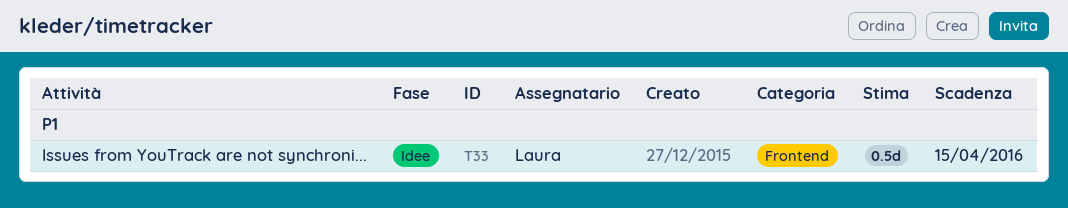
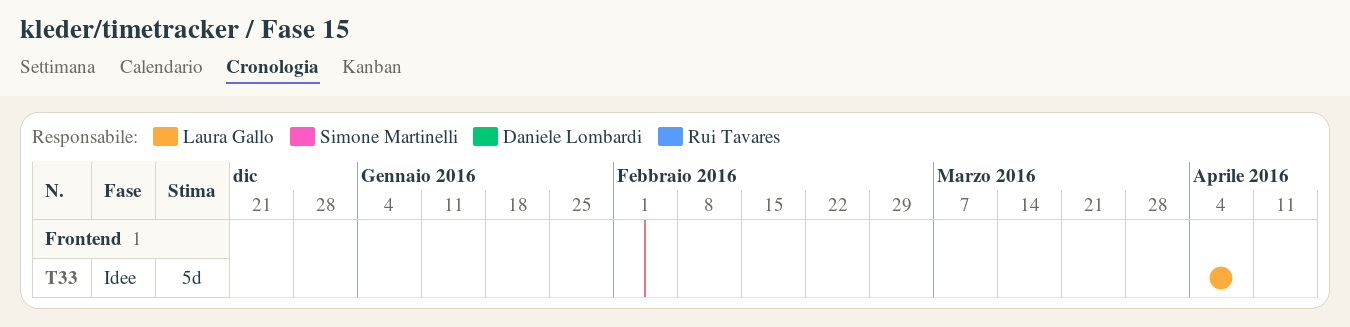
T33, estimate: 0.5d -> 5d
T33, due: Apr 15 -> Apr 8

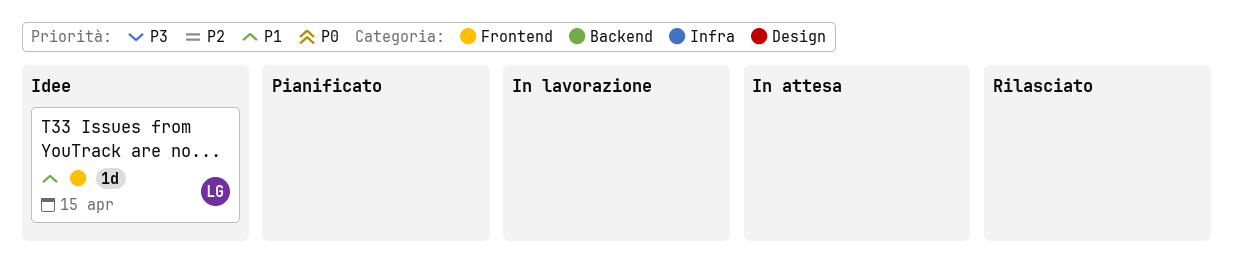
T33, estimate: 5d -> 1d
T33, due: Apr 8 -> Apr 15

